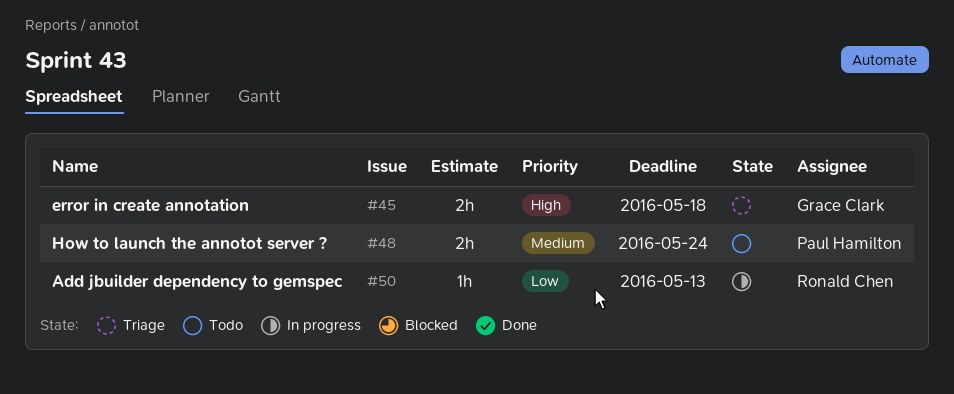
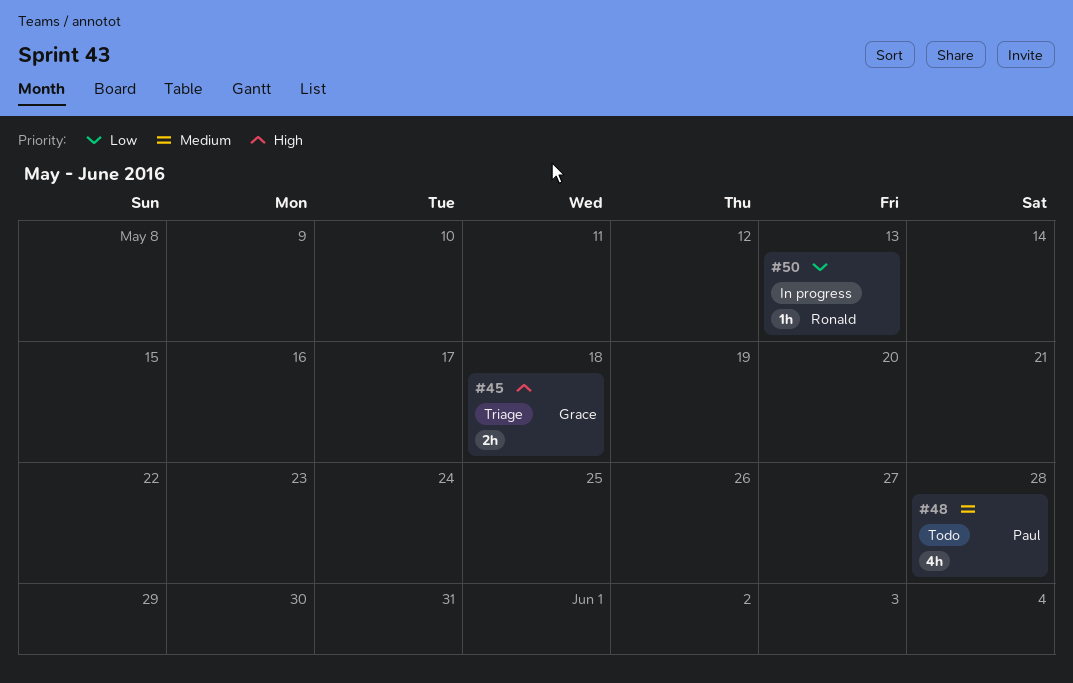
#48, estimate: 2h -> 4h
#48, due: May 24 -> May 28

